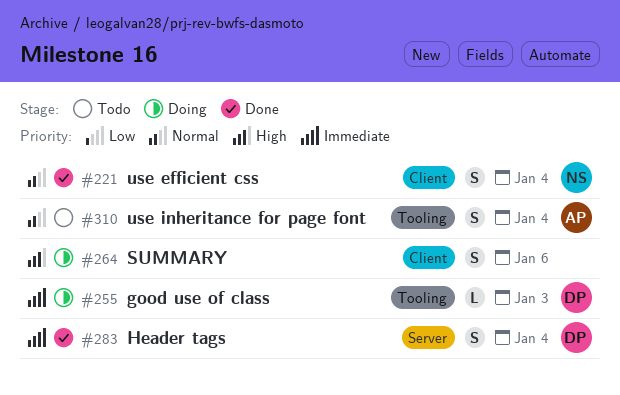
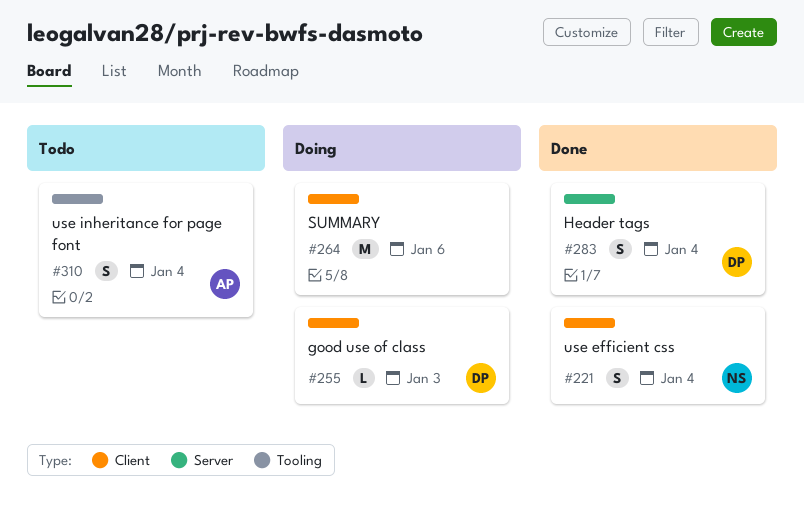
#255, label: Tooling -> Client
#264, estimate: S -> M

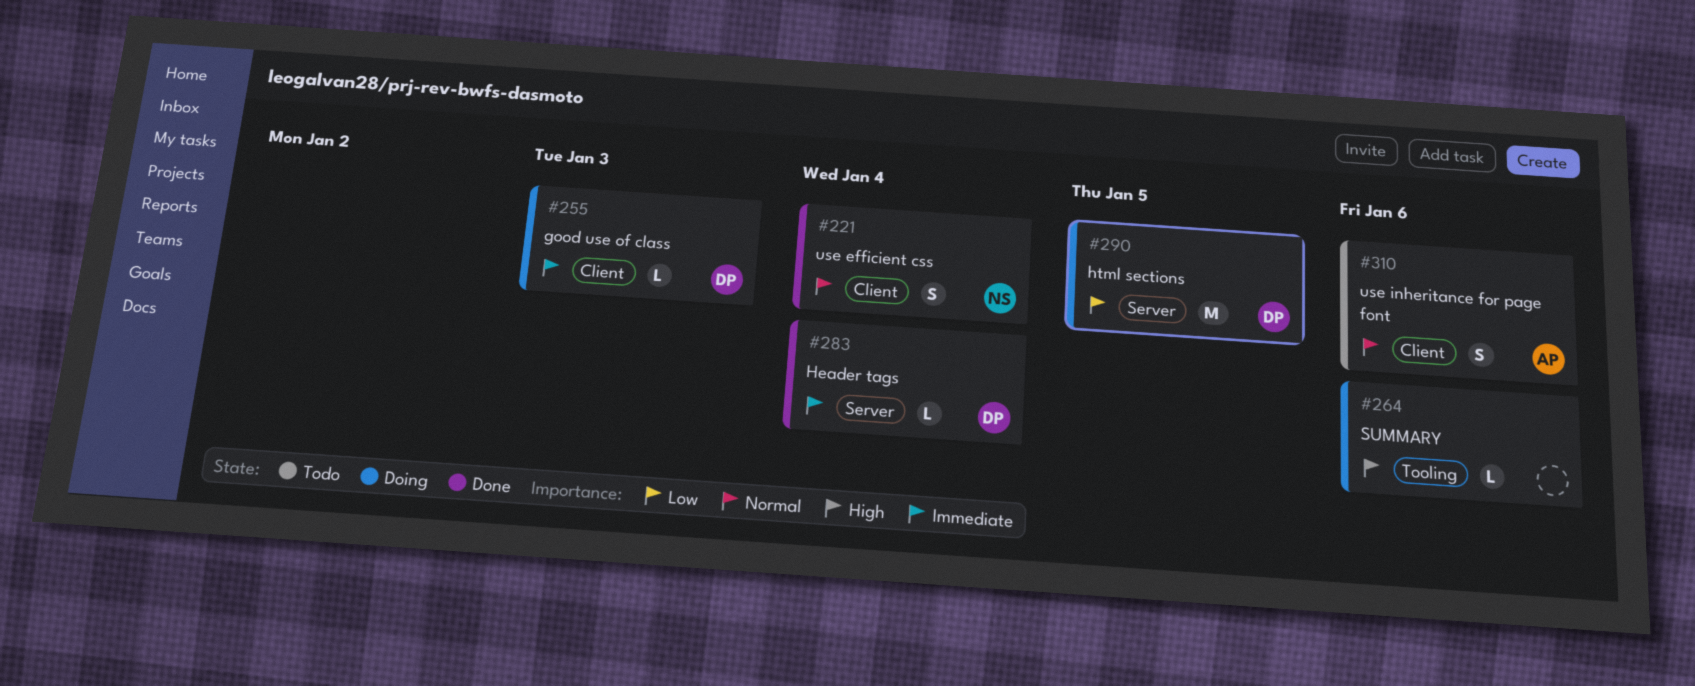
#264, label: Client -> Tooling
#264, estimate: M -> L
#283, estimate: S -> L
#290: none -> present
#310, label: Tooling -> Client
#310, due: Jan 4 -> Jan 6

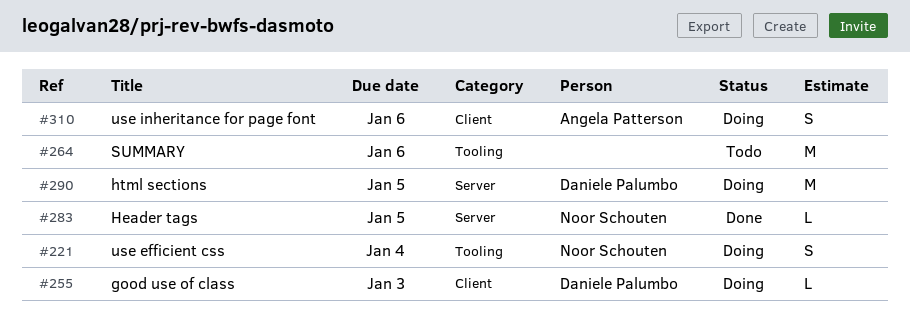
#221, status: Done -> Doing
#221, label: Client -> Tooling
#264, status: Doing -> Todo
#264, estimate: L -> M
#283, owner: Daniele Palumbo -> Noor Schouten
#283, due: Jan 4 -> Jan 5
#310, status: Todo -> Doing

